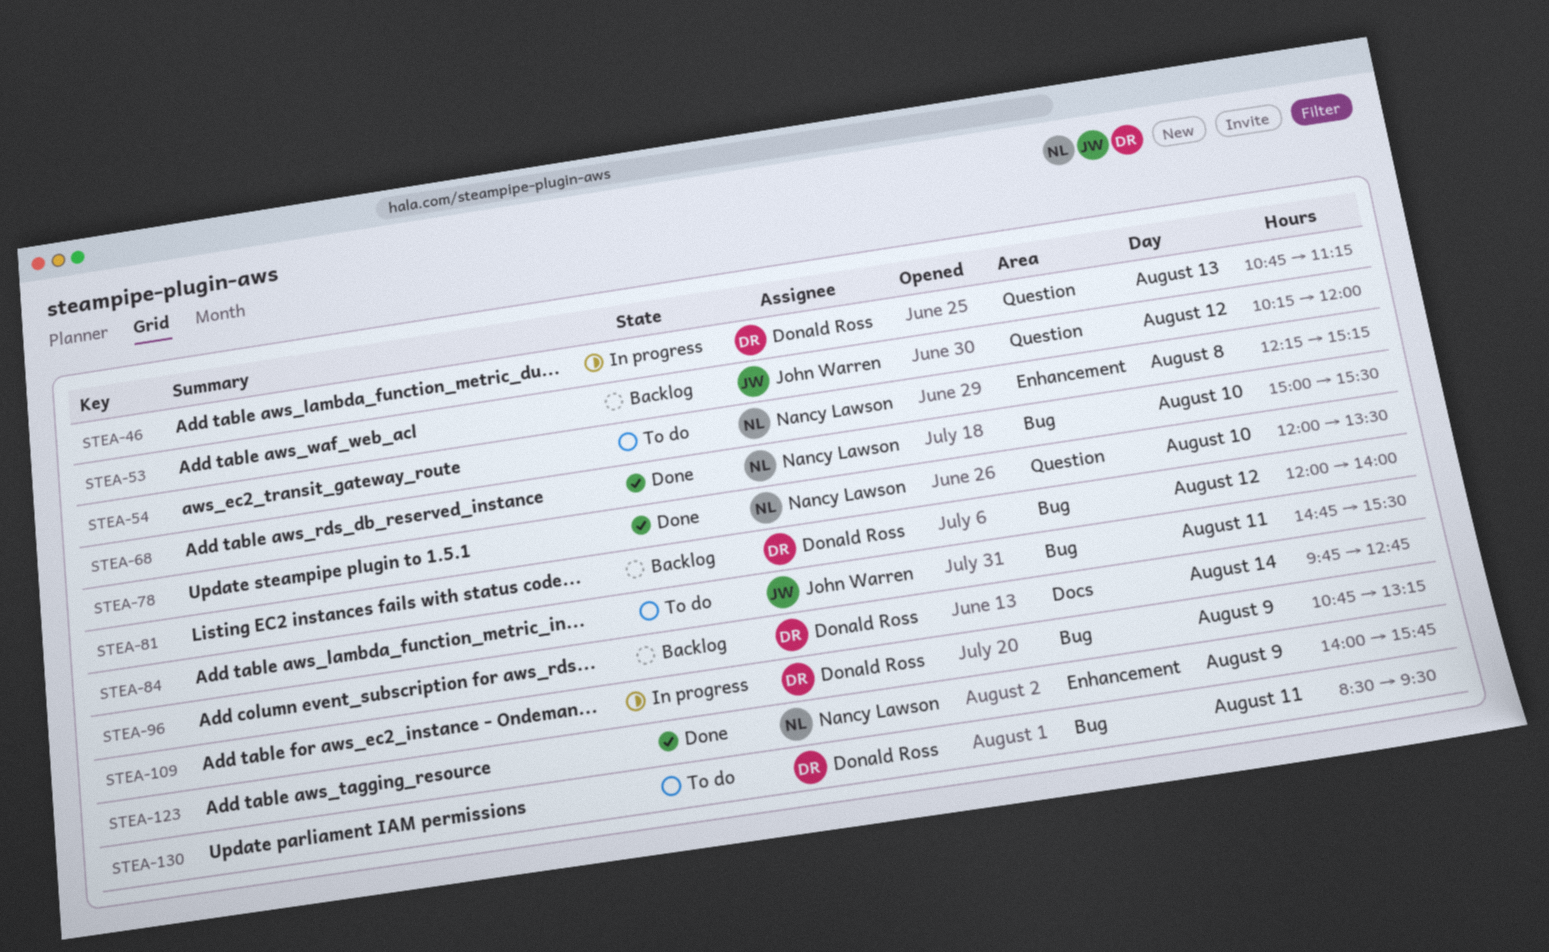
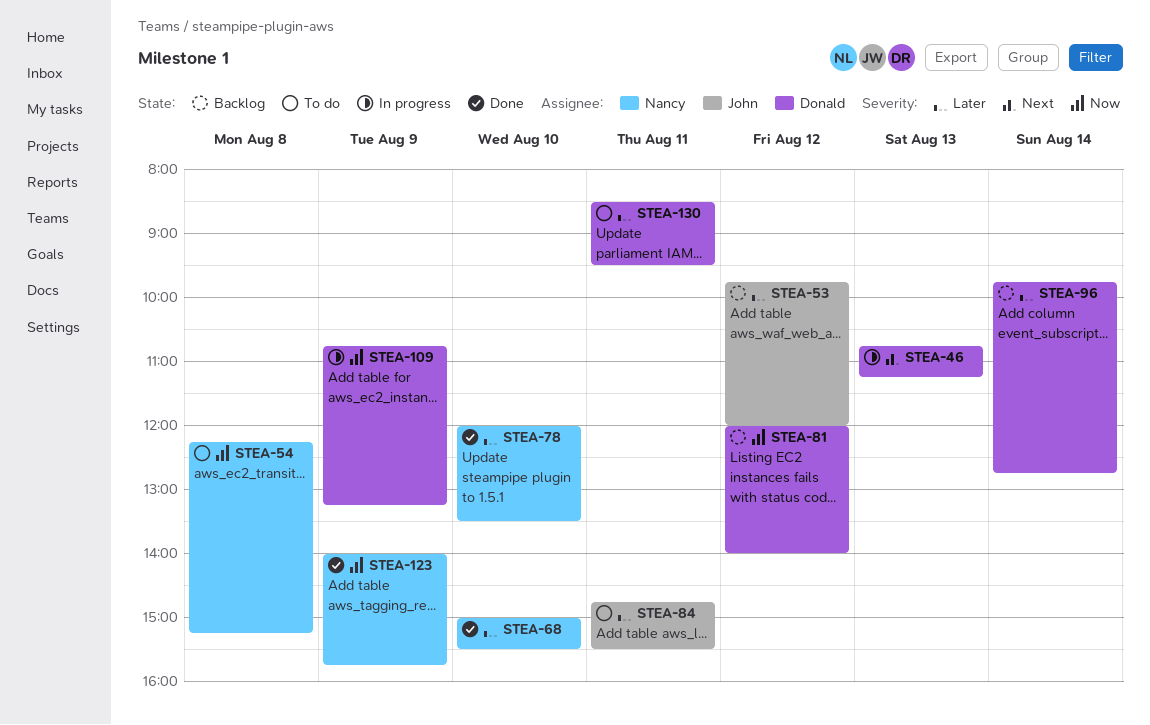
STEA-53, begins: 10:15 -> 09:45

